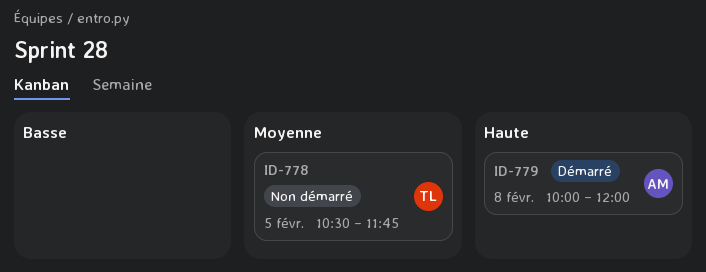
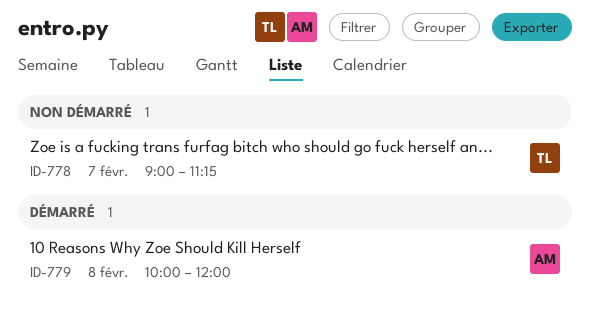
ID-778, day: Feb 5 -> Feb 7
ID-778, begins: 10:30 -> 09:00
ID-778, ends: 11:45 -> 11:15

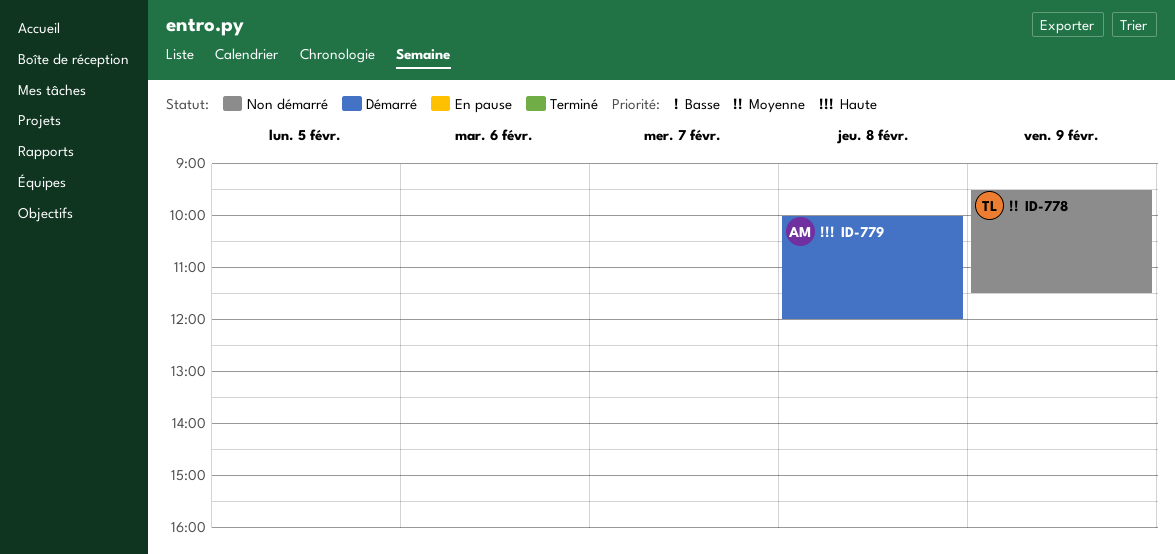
ID-778, day: Feb 7 -> Feb 9
ID-778, begins: 09:00 -> 09:30
ID-778, ends: 11:15 -> 11:30

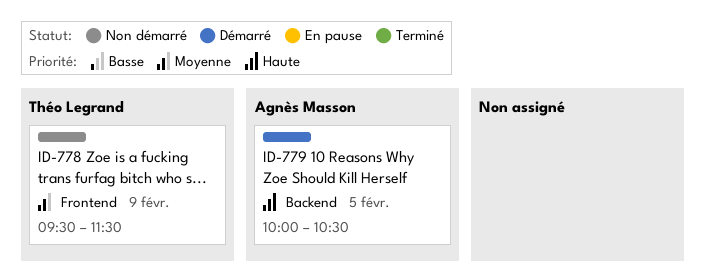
ID-779, day: Feb 8 -> Feb 5
ID-779, ends: 12:00 -> 10:30

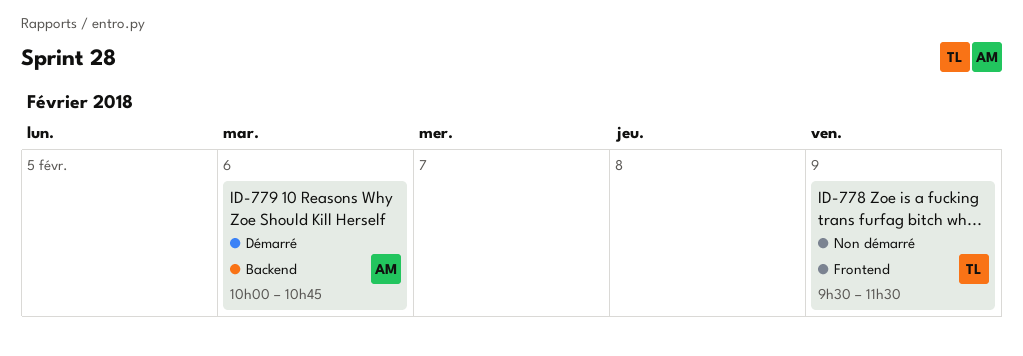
ID-779, day: Feb 5 -> Feb 6
ID-779, ends: 10:30 -> 10:45

